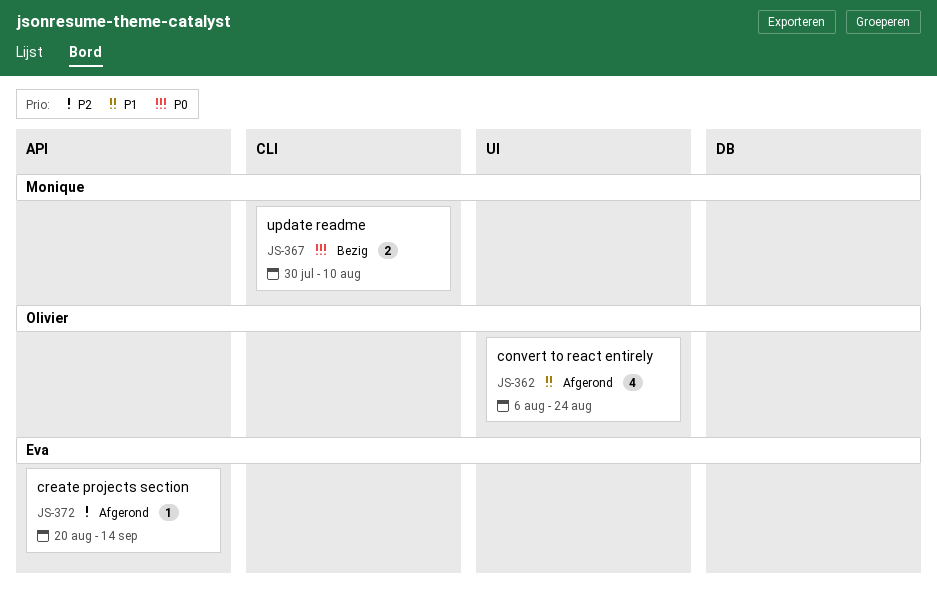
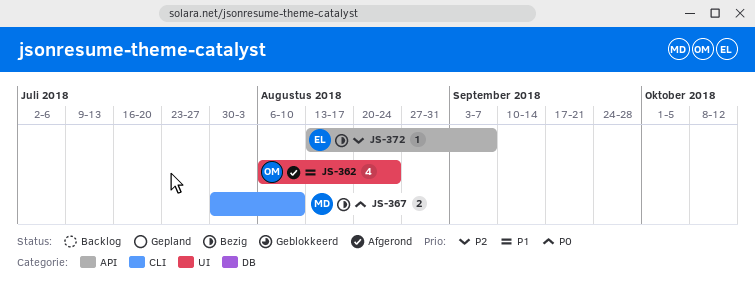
JS-372, status: Afgerond -> Bezig
JS-372, start: Aug 20 -> Aug 13
JS-372, due: Sep 14 -> Sep 7

